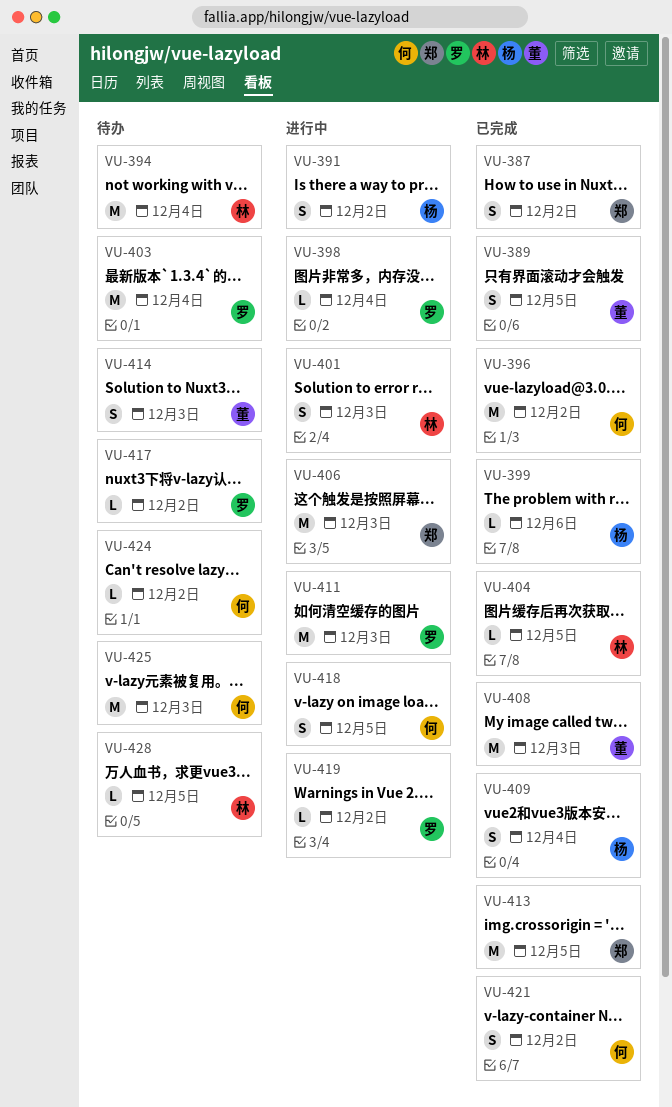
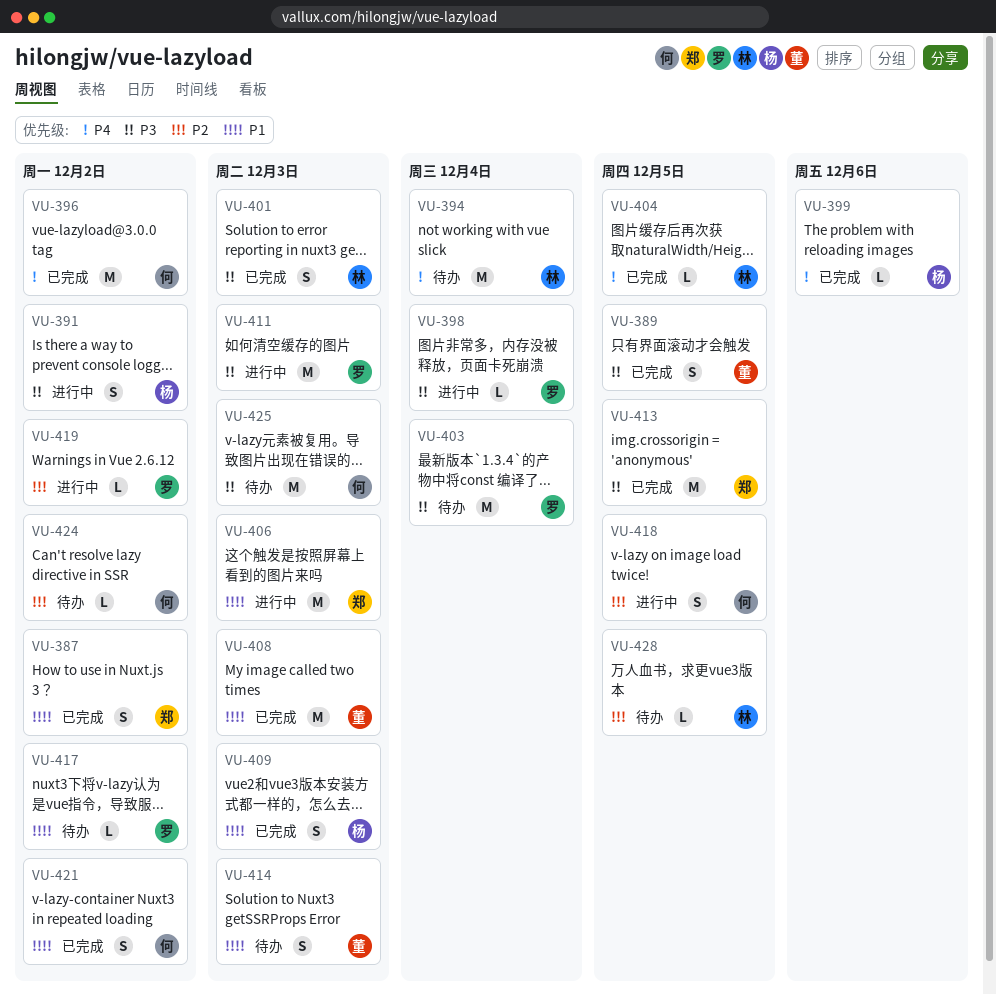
VU-401, status: 进行中 -> 已完成
VU-409, due: Dec 4 -> Dec 3

